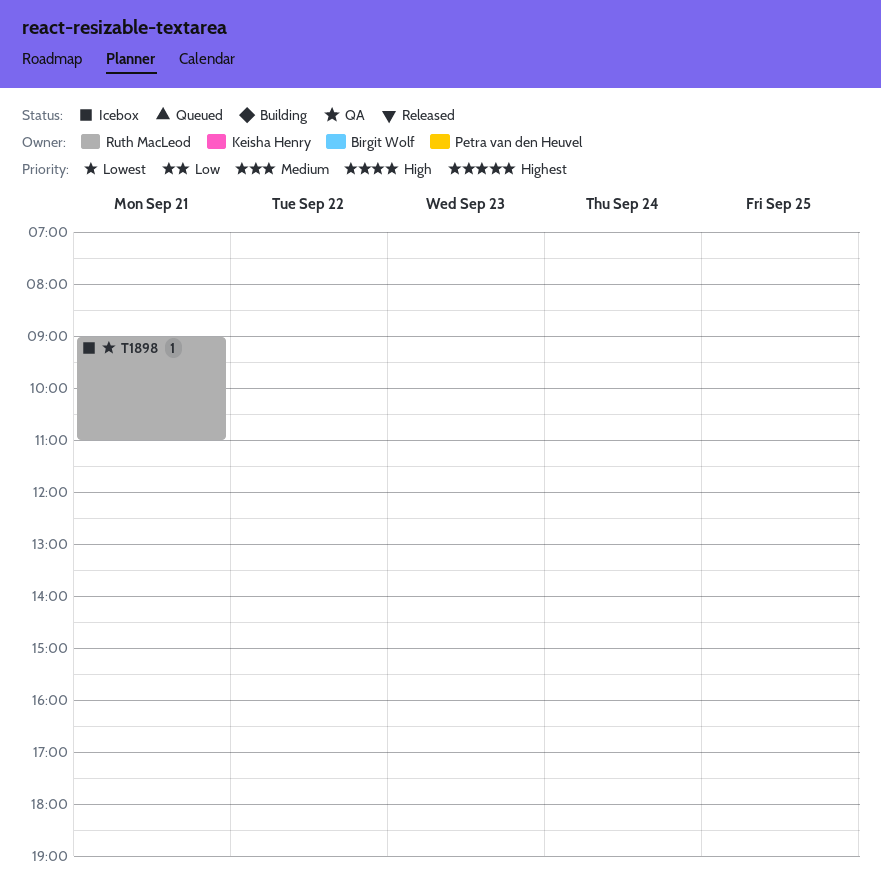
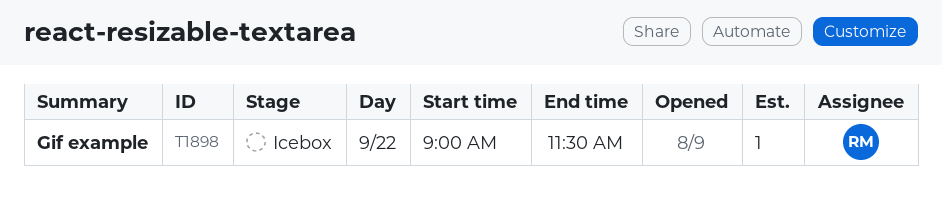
T1898, day: Sep 21 -> Sep 22
T1898, ends: 11:00 -> 11:30

